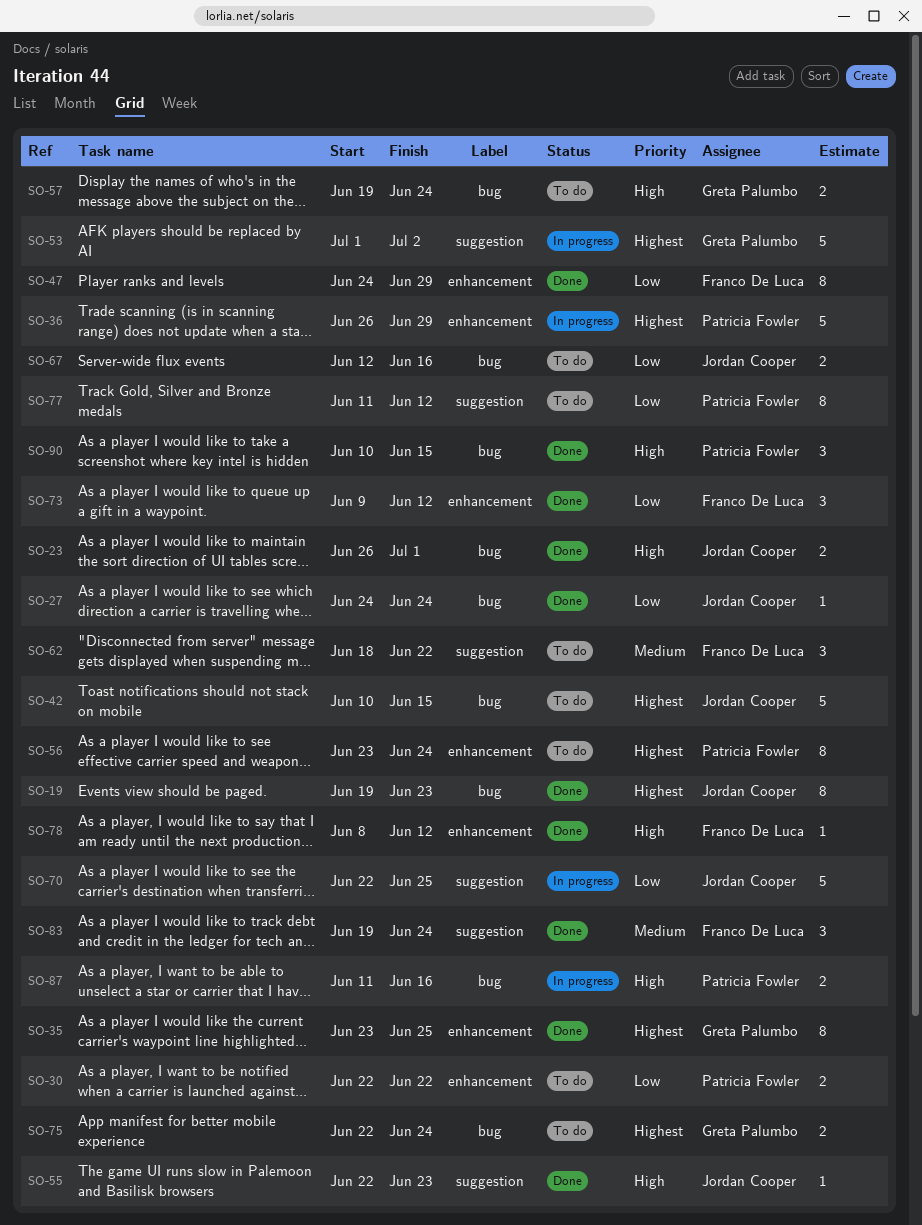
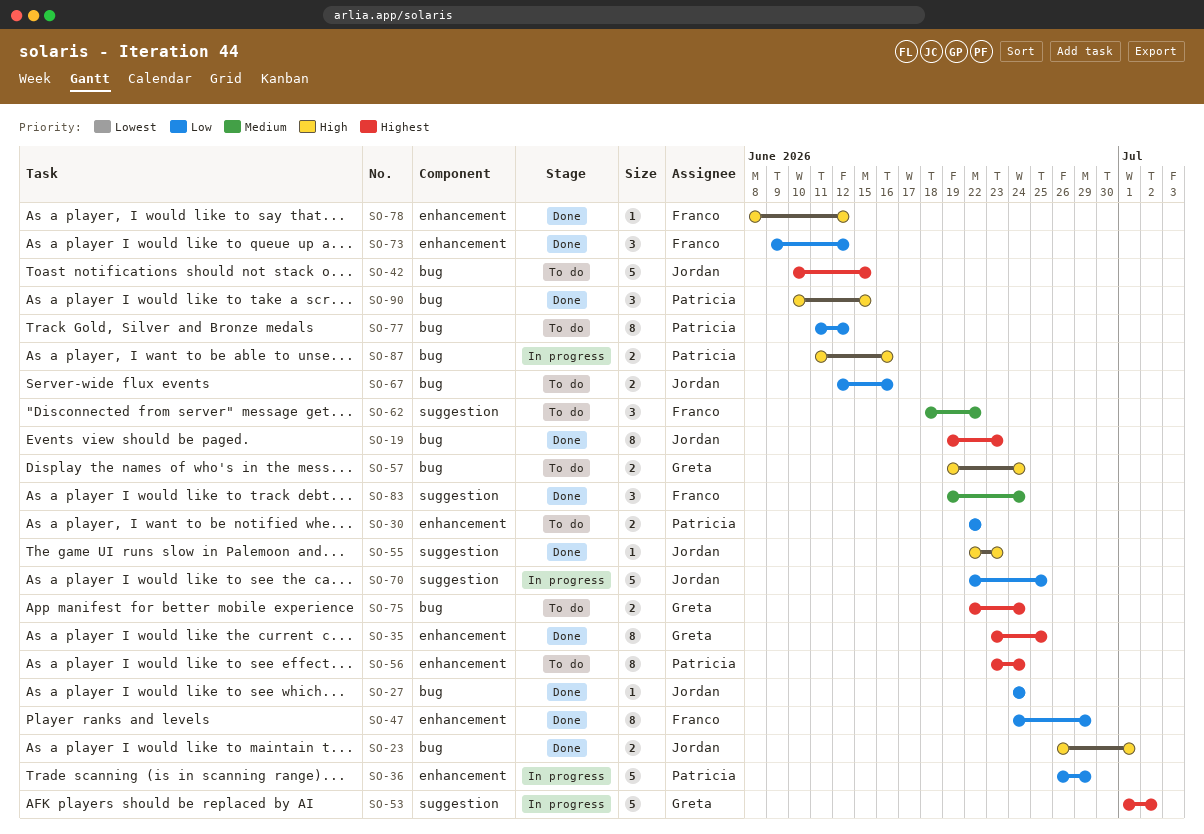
SO-36, priority: Highest -> Low
SO-77, label: suggestion -> bug

